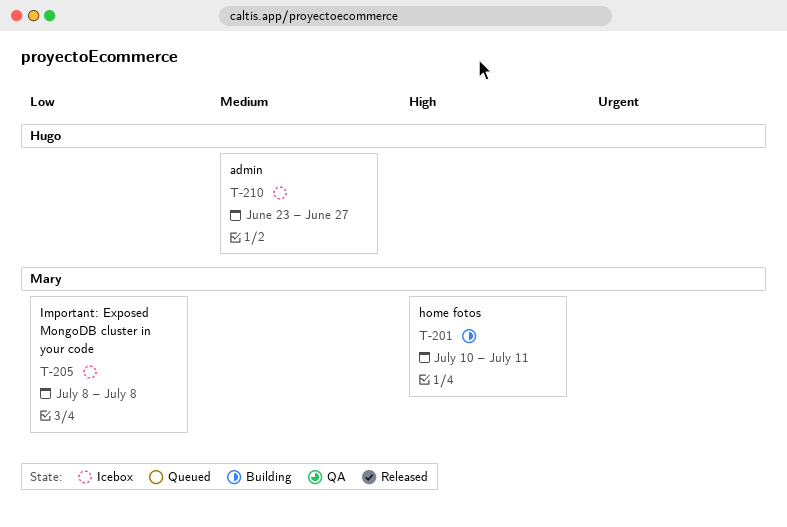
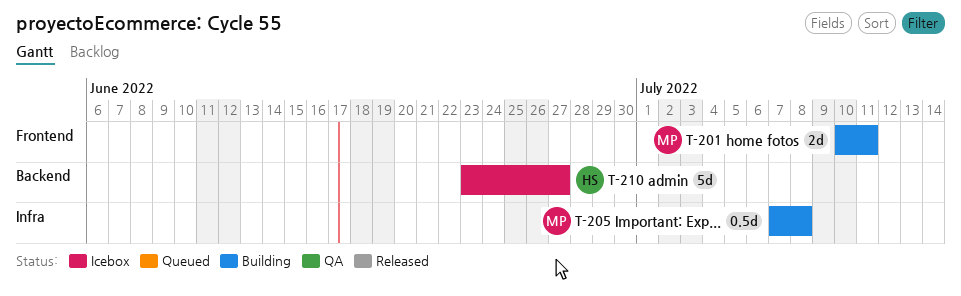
T-205, status: Icebox -> Building
T-205, start: Jul 8 -> Jul 7

